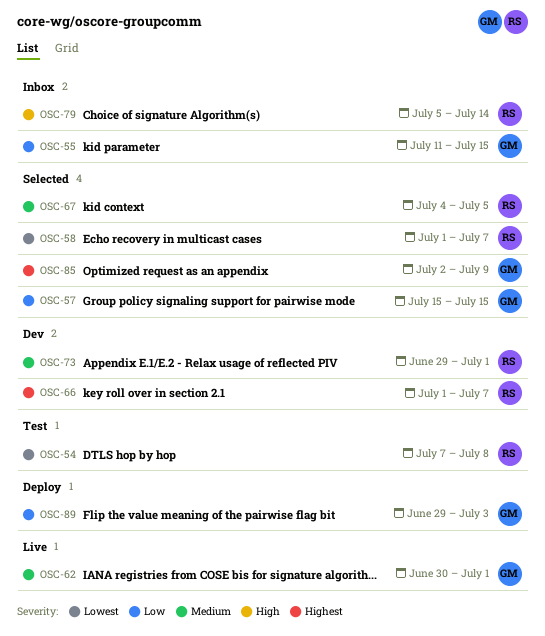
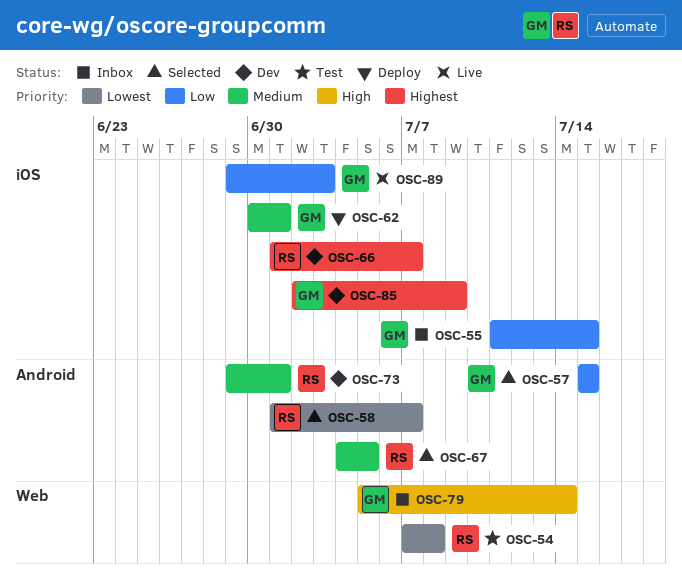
OSC-62, status: Live -> Deploy
OSC-79, owner: RS -> GM
OSC-85, status: Selected -> Dev
OSC-89, status: Deploy -> Live

